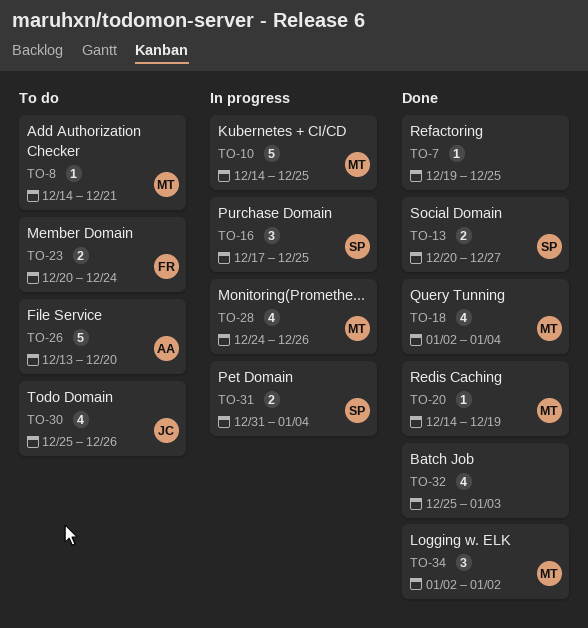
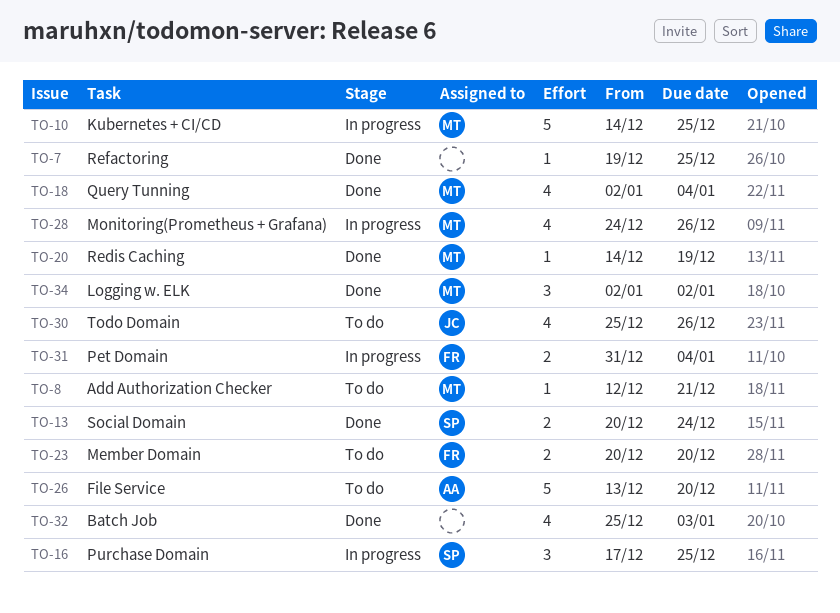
TO-8, start: Dec 14 -> Dec 12
TO-13, due: Dec 27 -> Dec 24
TO-23, due: Dec 24 -> Dec 20
TO-31, owner: SP -> FR

